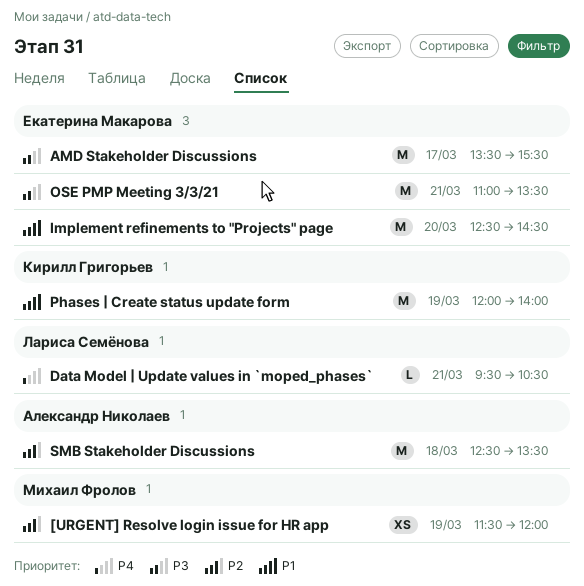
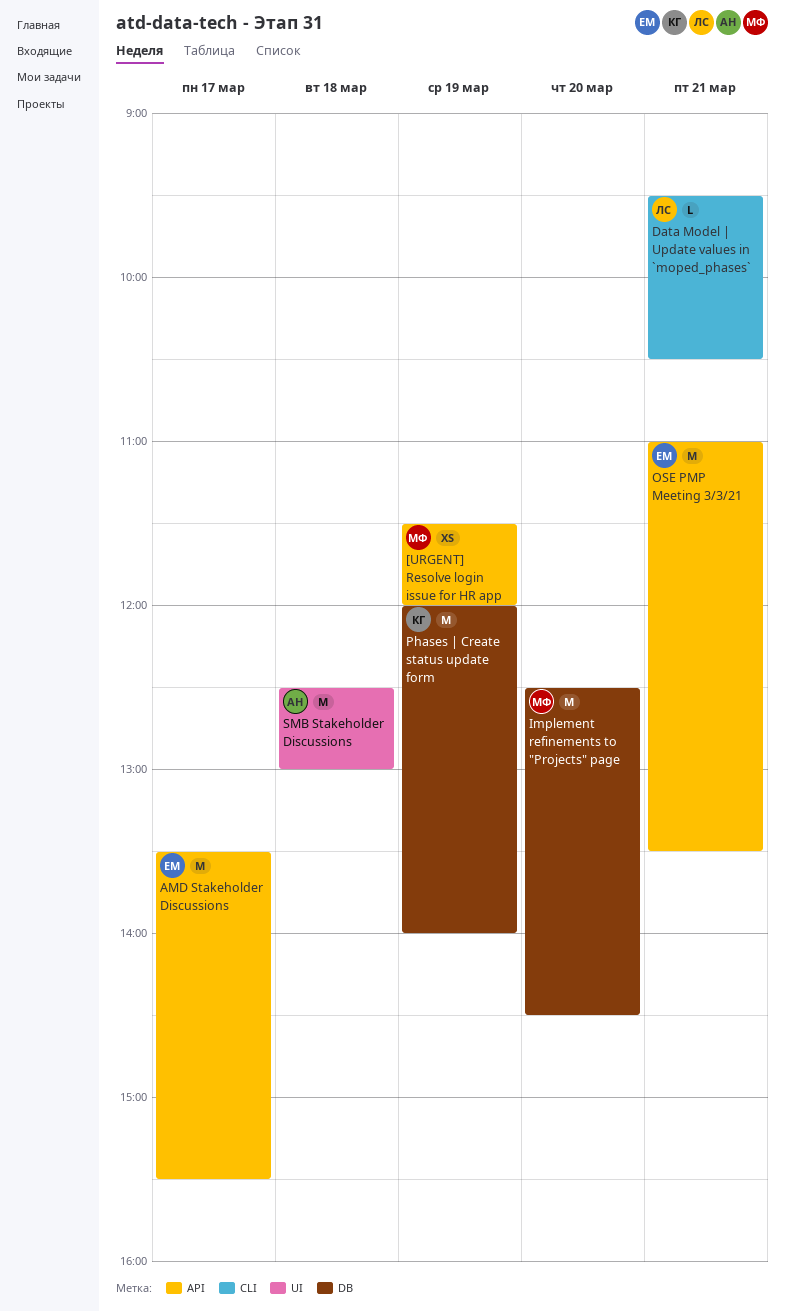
Implement refinements to "Projects" page, owner: Екатерина Макарова -> Михаил Фролов
SMB Stakeholder Discussions, ends: 13:30 -> 13:00

